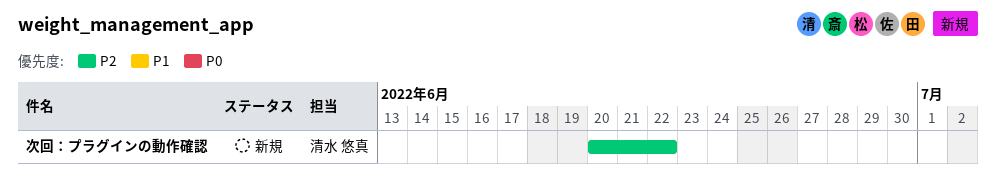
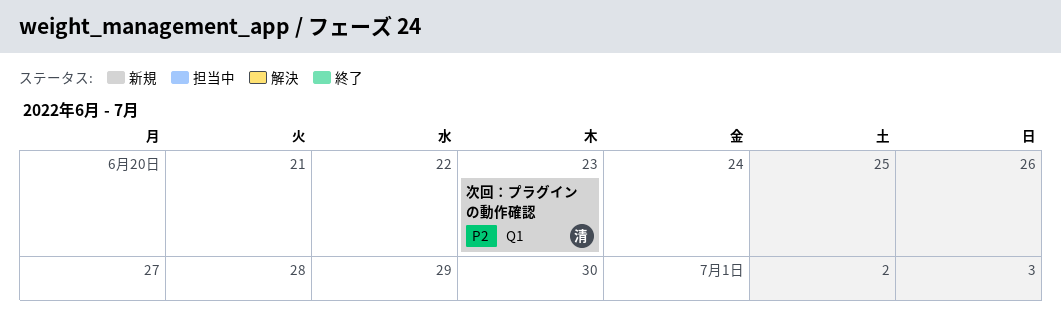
次回：プラグインの動作確認, due: Jun 22 -> Jun 23

